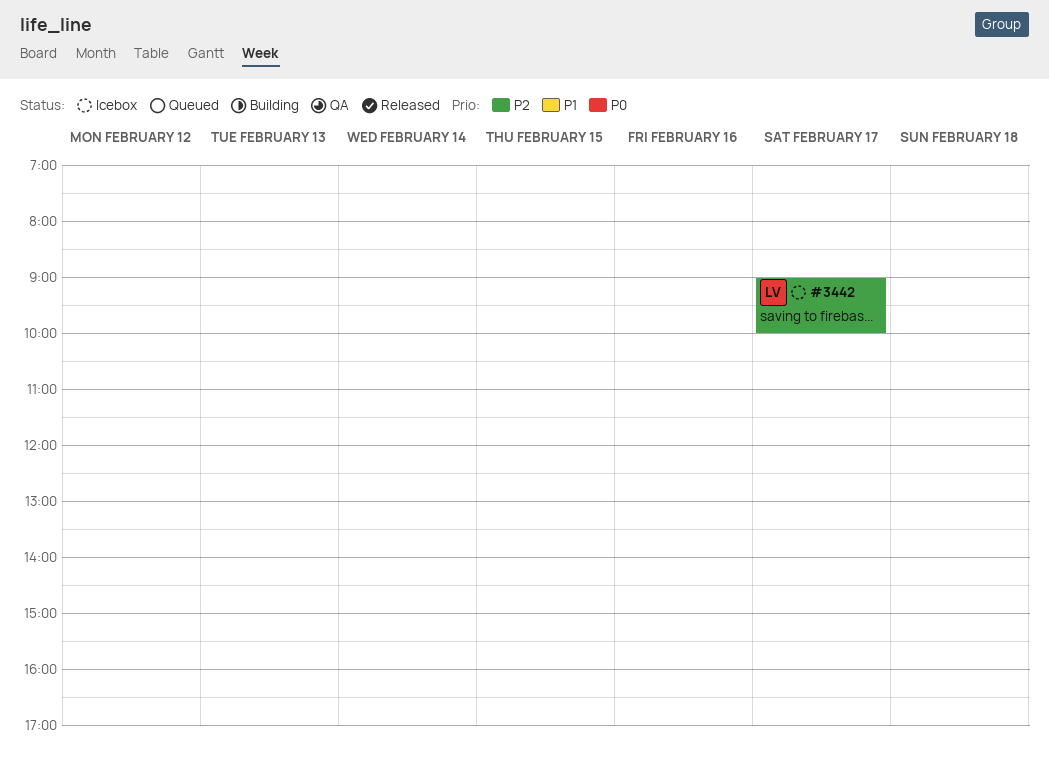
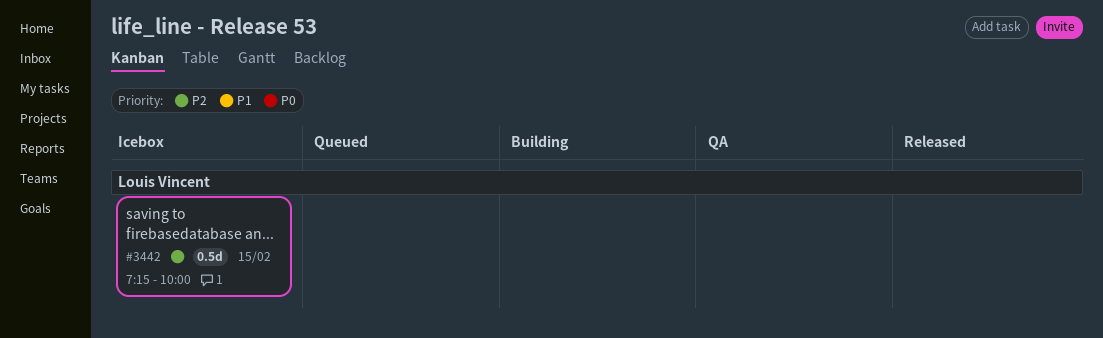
#3442, day: Feb 17 -> Feb 15
#3442, begins: 09:00 -> 07:15

